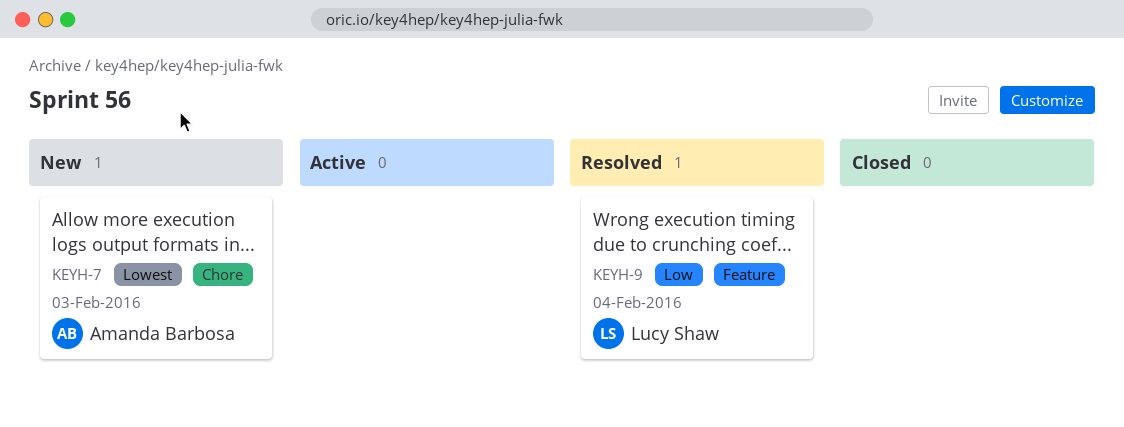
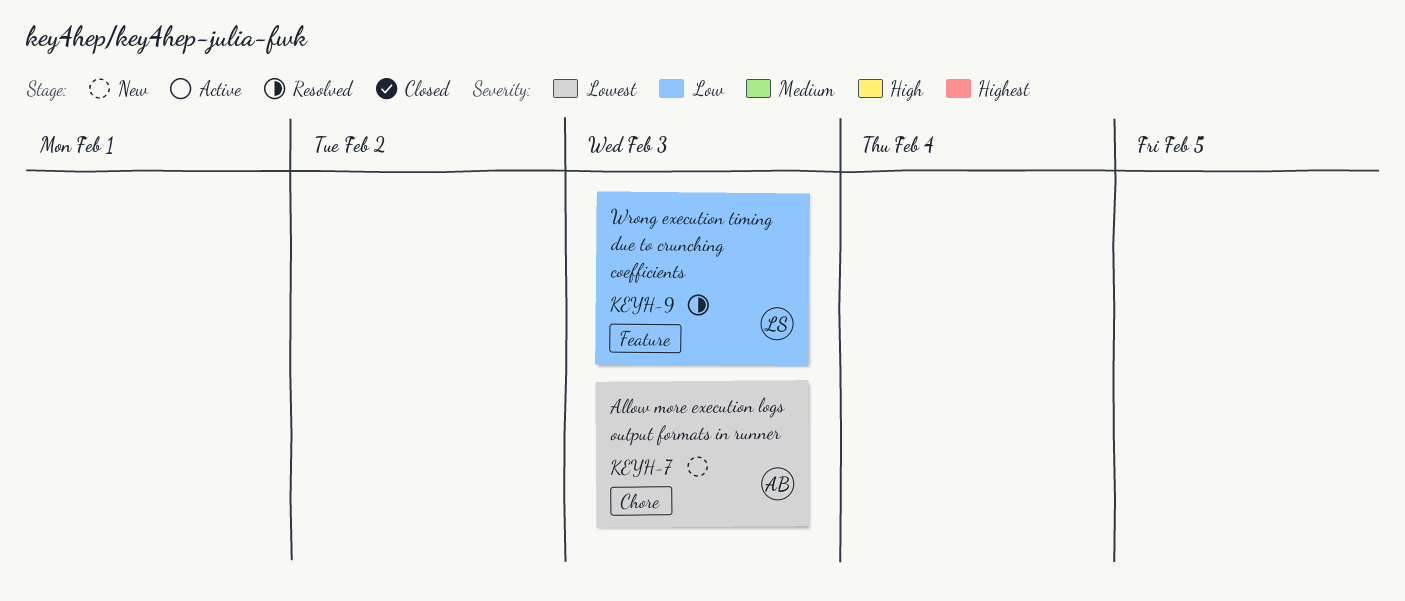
KEYH-9, due: Feb 4 -> Feb 3

